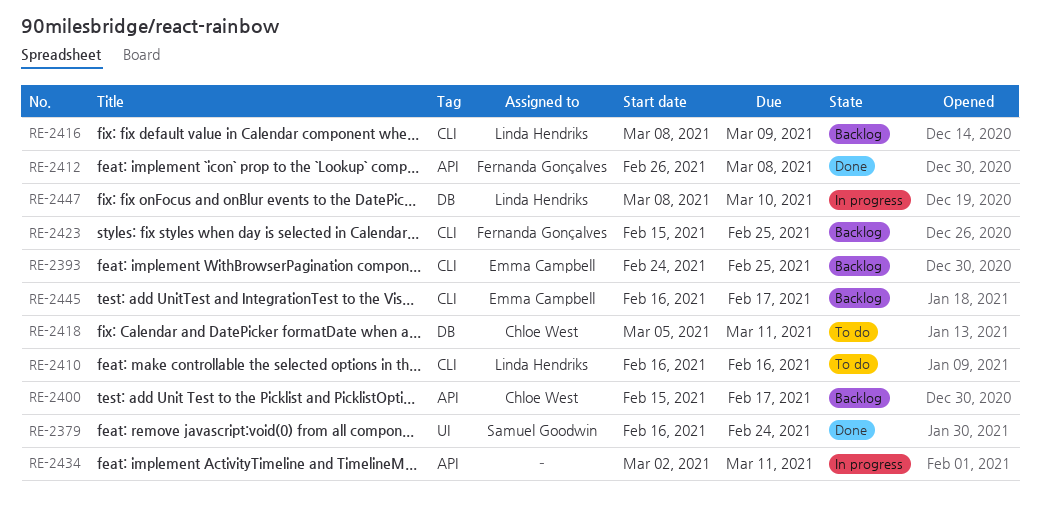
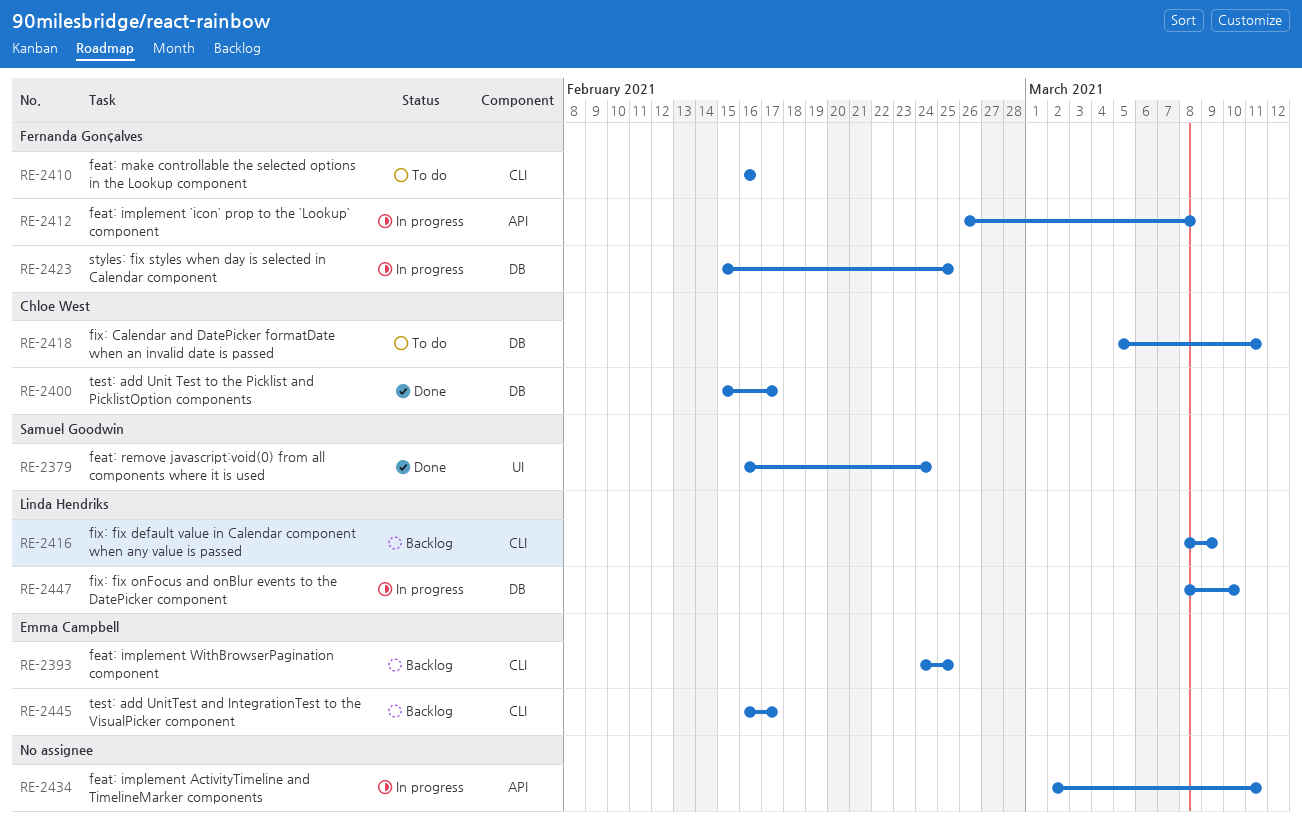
RE-2400, status: Backlog -> Done
RE-2400, label: API -> DB
RE-2410, owner: Linda Hendriks -> Fernanda Gonçalves
RE-2412, status: Done -> In progress
RE-2423, status: Backlog -> In progress
RE-2423, label: CLI -> DB

